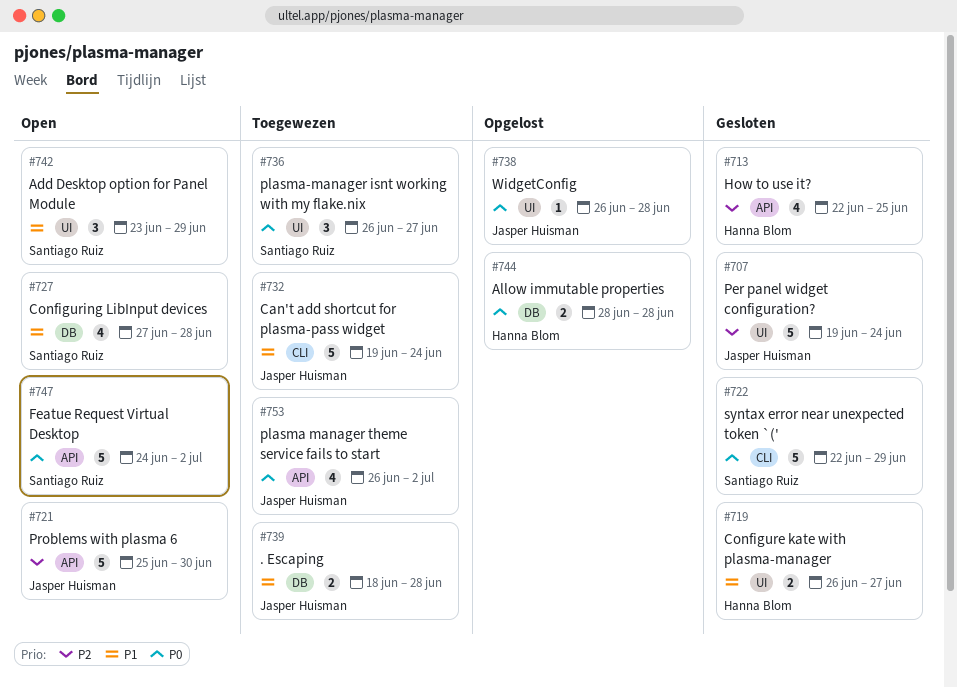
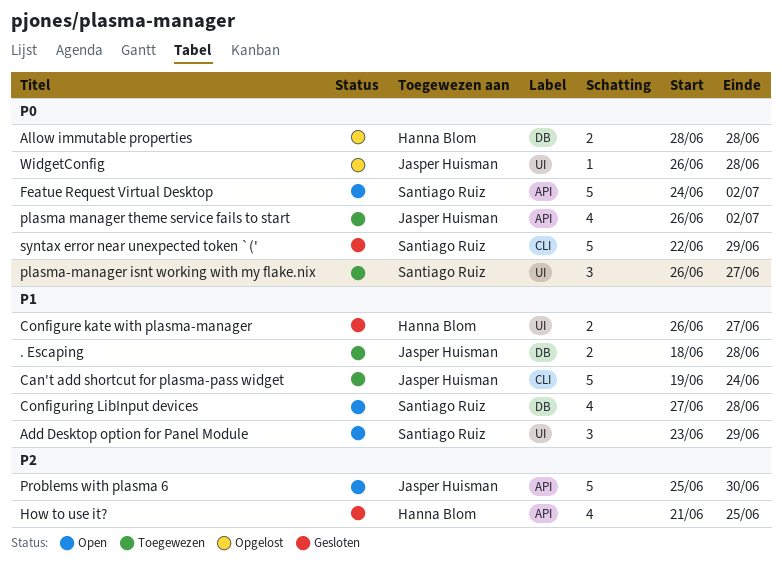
How to use it?, start: Jun 22 -> Jun 21
Per panel widget configuration?: present -> none

